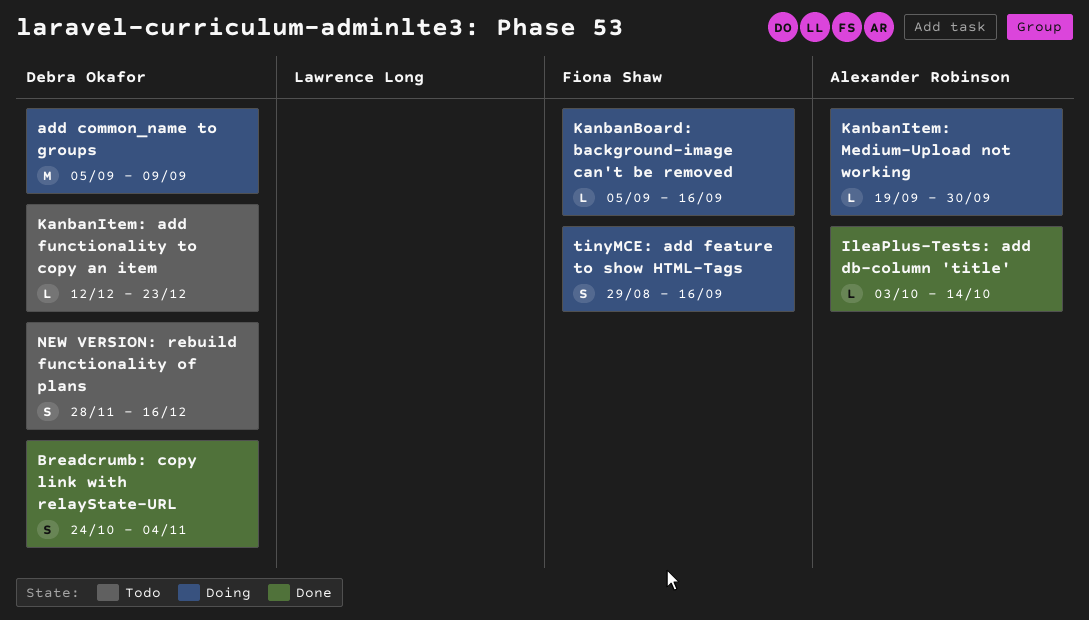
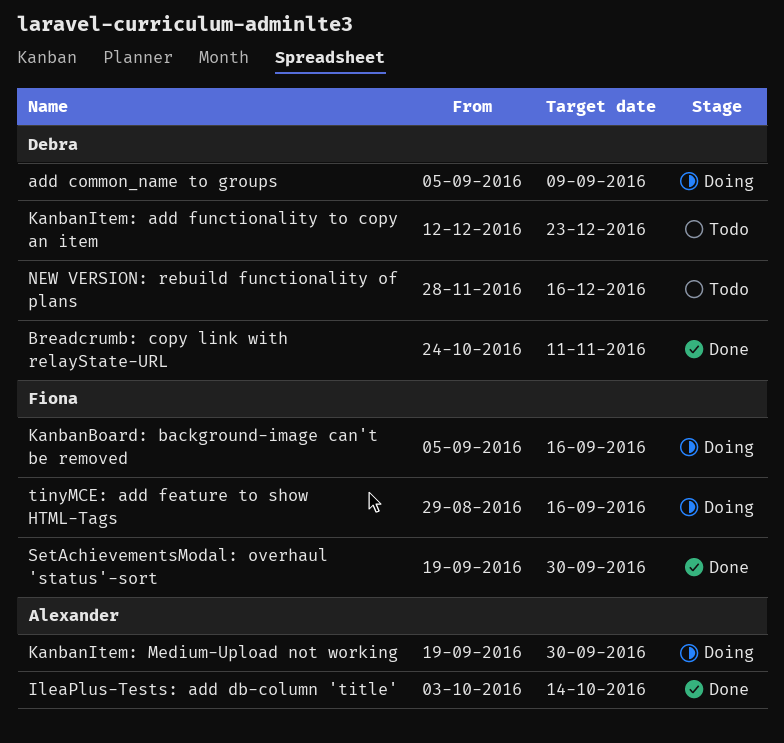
Breadcrumb: copy link with relayState-URL, due: Nov 4 -> Nov 11
SetAchievementsModal: overhaul 'status'-sort: none -> present

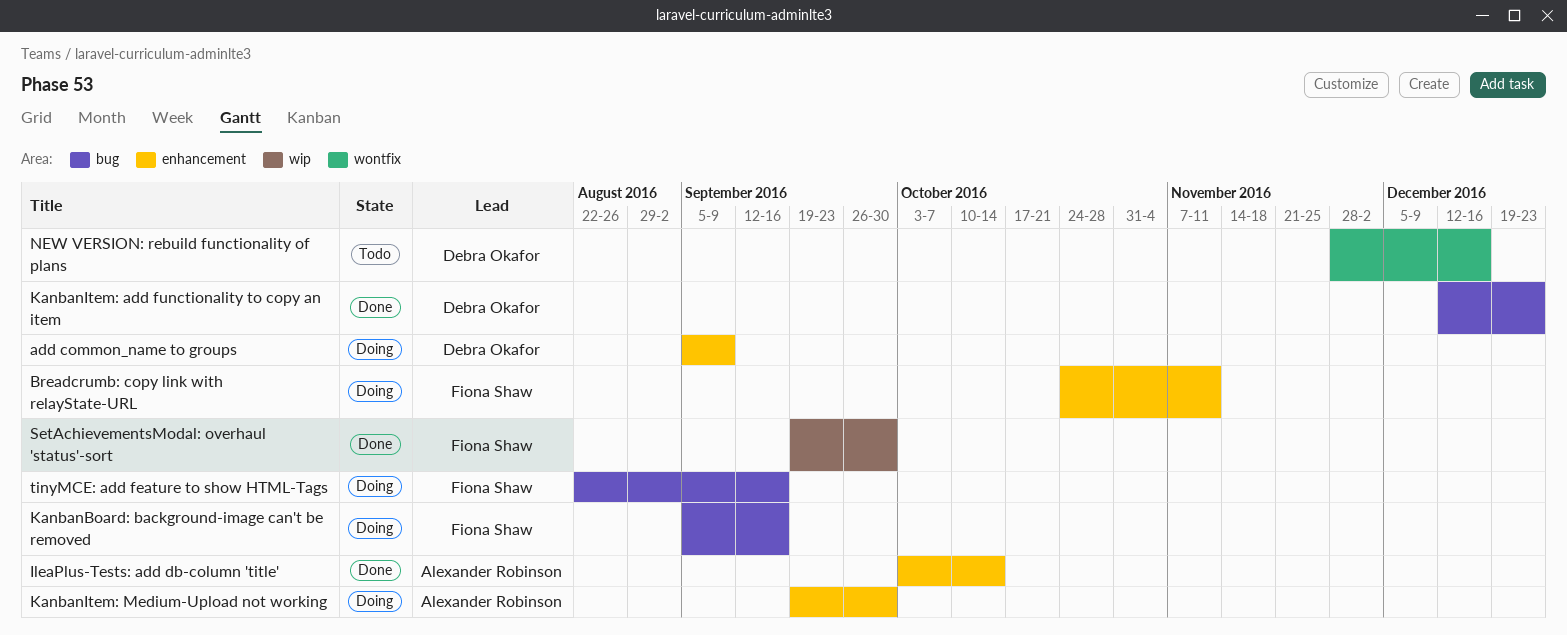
Breadcrumb: copy link with relayState-URL, status: Done -> Doing
Breadcrumb: copy link with relayState-URL, owner: Debra Okafor -> Fiona Shaw
KanbanItem: add functionality to copy an item, status: Todo -> Done
tinyMCE: add feature to show HTML-Tags, start: Aug 29 -> Aug 22

